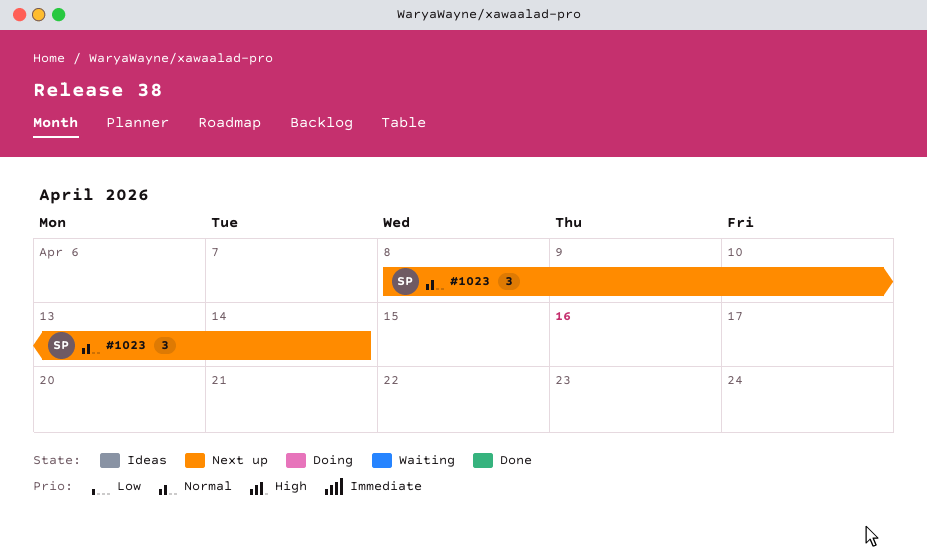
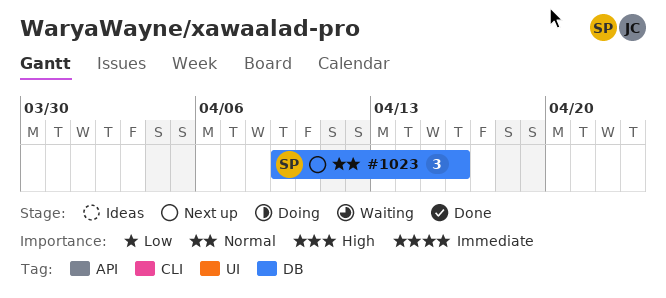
#1023, start: Apr 8 -> Apr 9
#1023, due: Apr 14 -> Apr 16

